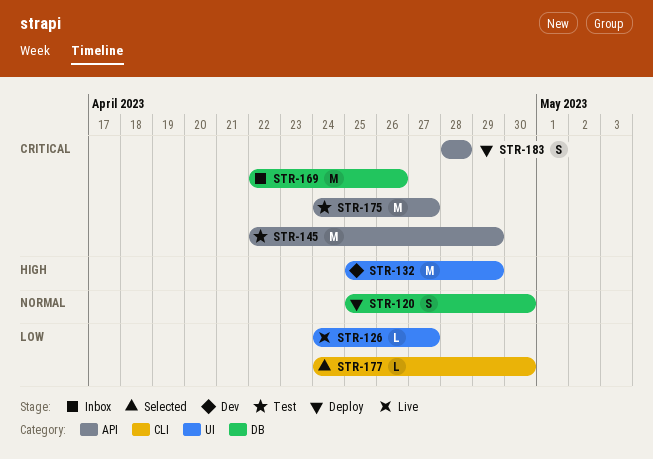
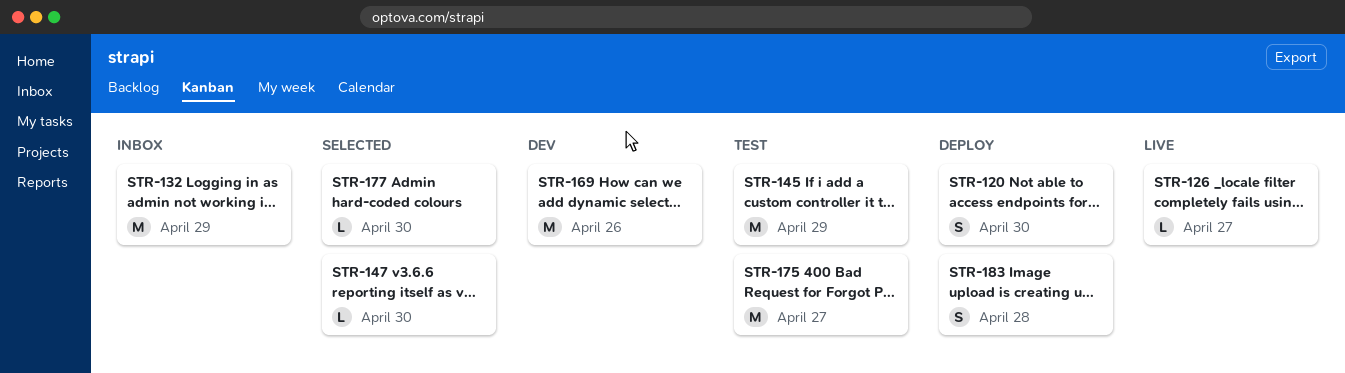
STR-132, status: Dev -> Inbox
STR-147: none -> present
STR-169, status: Inbox -> Dev

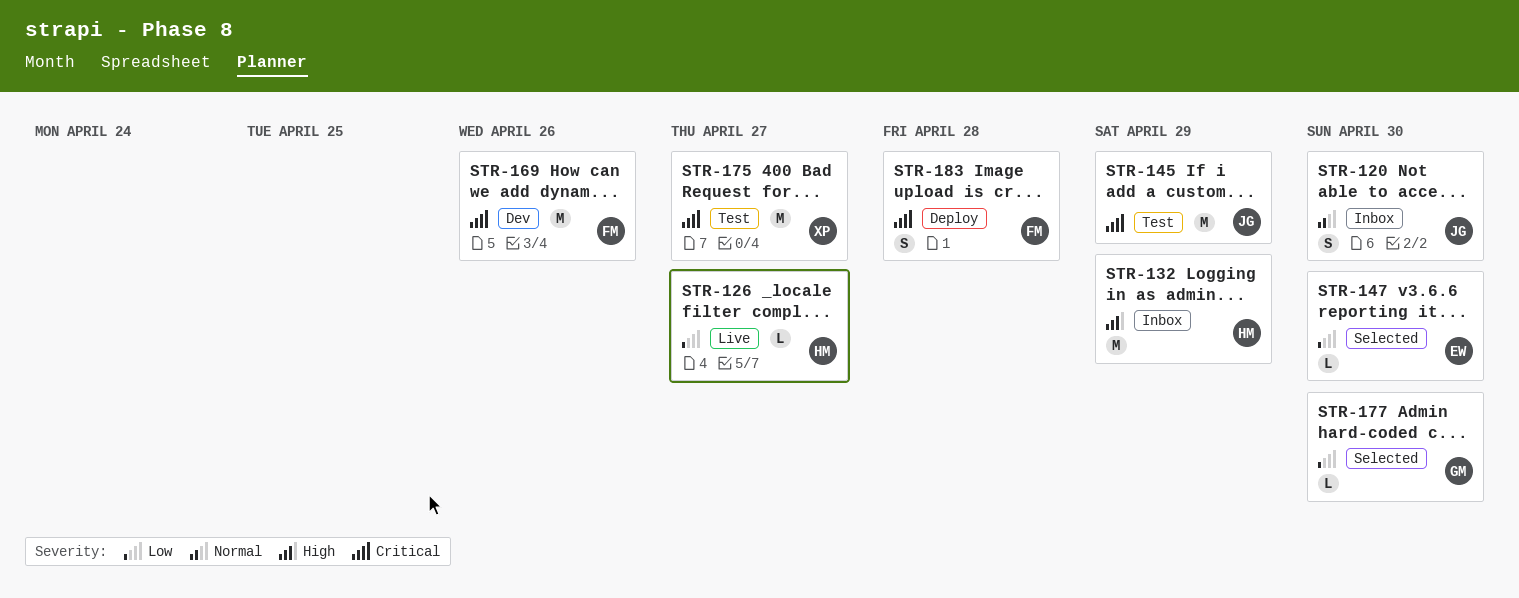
STR-120, status: Deploy -> Inbox

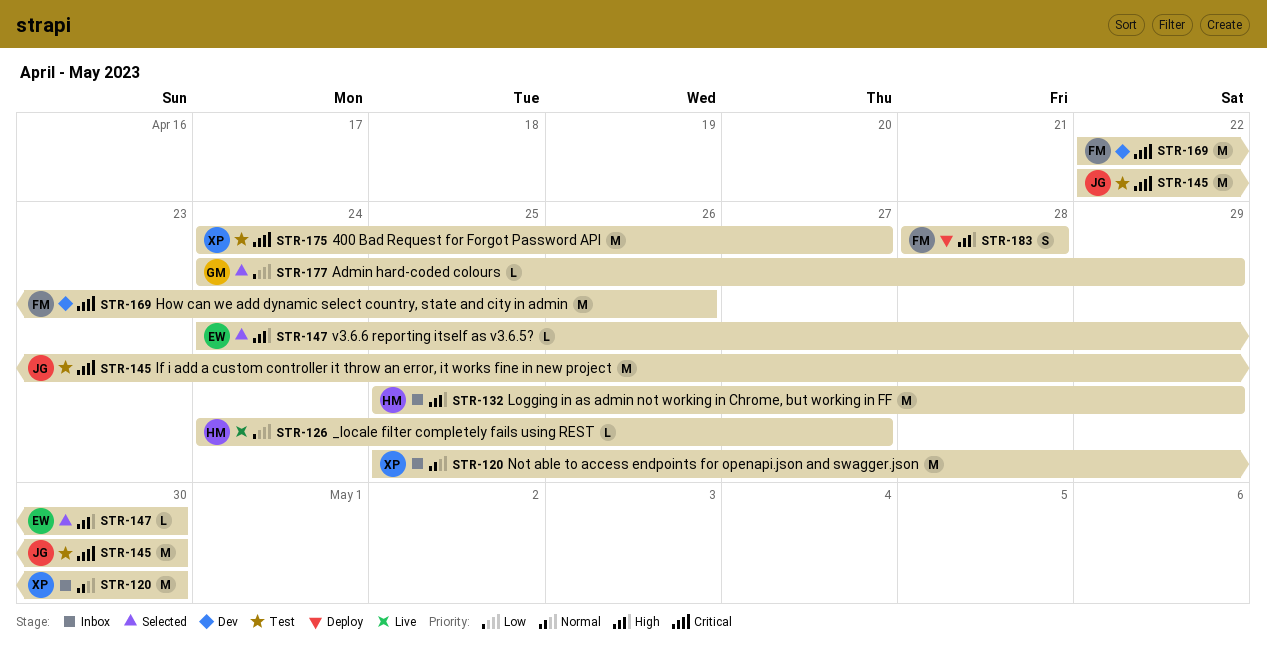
STR-120, owner: JG -> XP
STR-120, estimate: S -> M
STR-145, due: Apr 29 -> Apr 30
STR-147, priority: Low -> High
STR-177, due: Apr 30 -> Apr 29
STR-183, priority: Critical -> High

